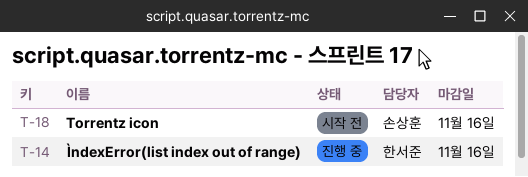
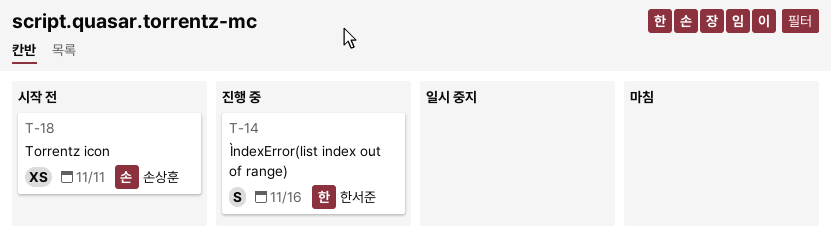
T-18, due: Nov 16 -> Nov 11

